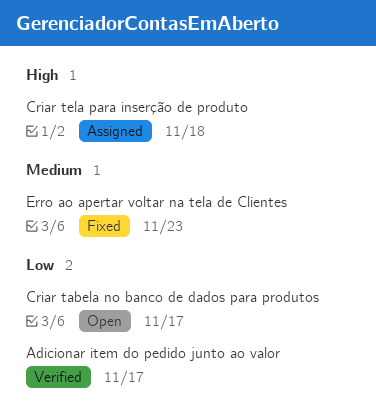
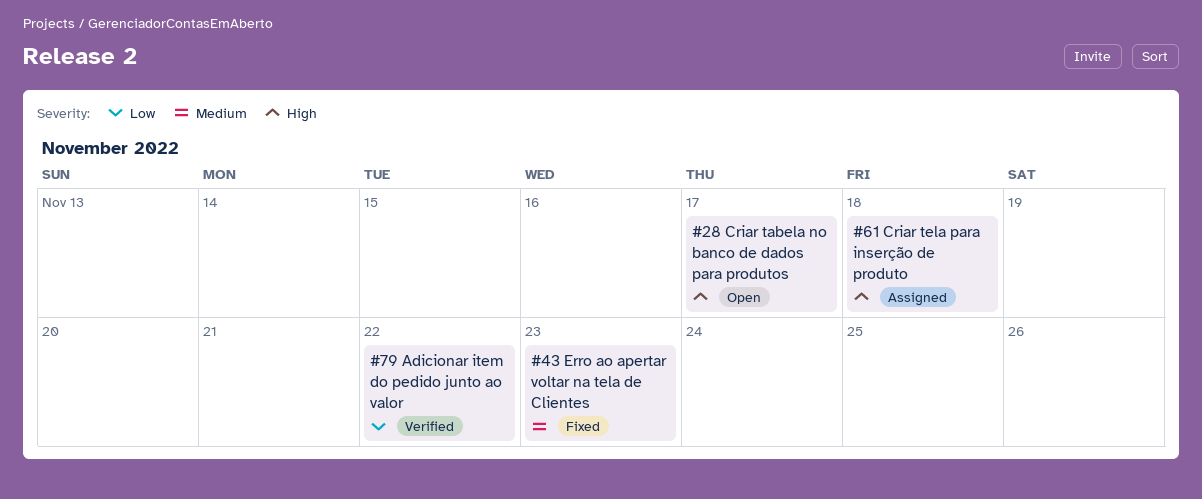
Adicionar item do pedido junto ao valor, due: Nov 17 -> Nov 22
Criar tabela no banco de dados para produtos, priority: Low -> High

